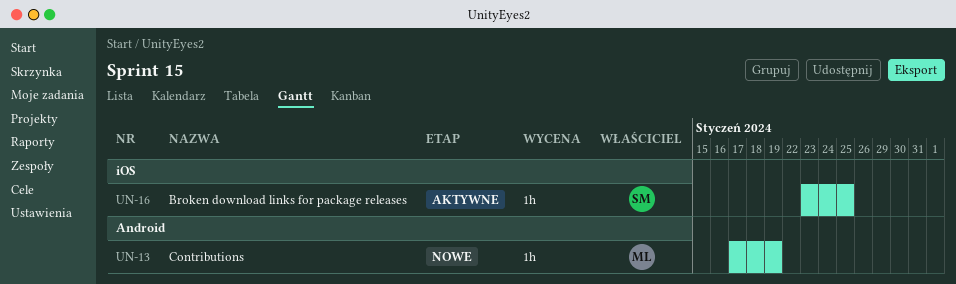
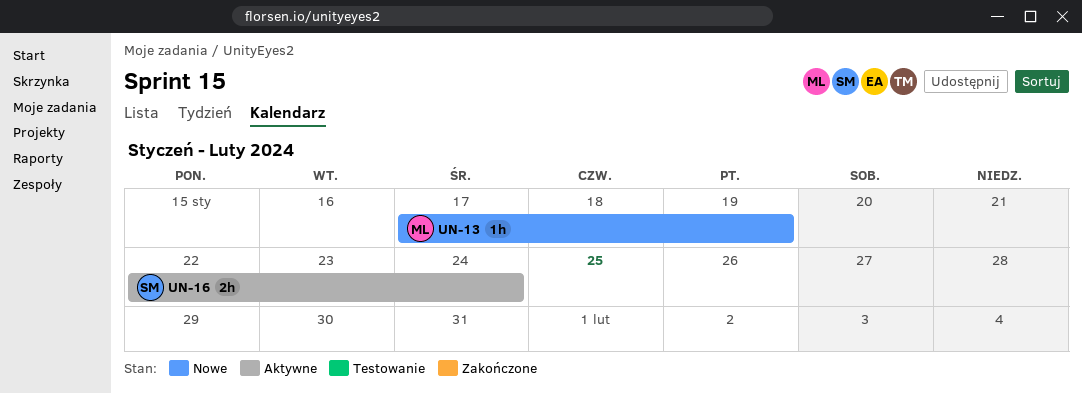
UN-16, estimate: 1h -> 2h
UN-16, start: Jan 23 -> Jan 22
UN-16, due: Jan 25 -> Jan 24

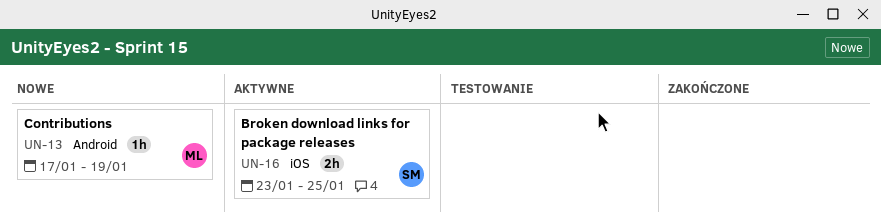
UN-16, start: Jan 22 -> Jan 23
UN-16, due: Jan 24 -> Jan 25

